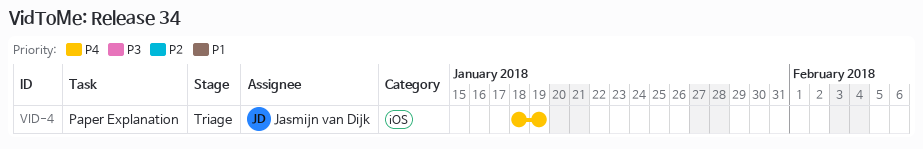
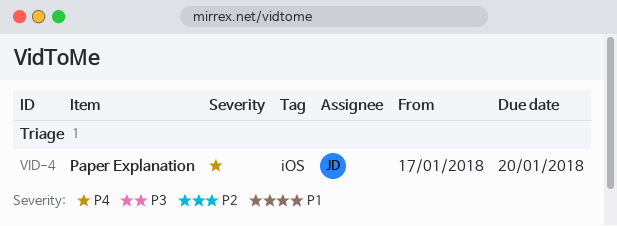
VID-4, start: Jan 18 -> Jan 17
VID-4, due: Jan 19 -> Jan 20

